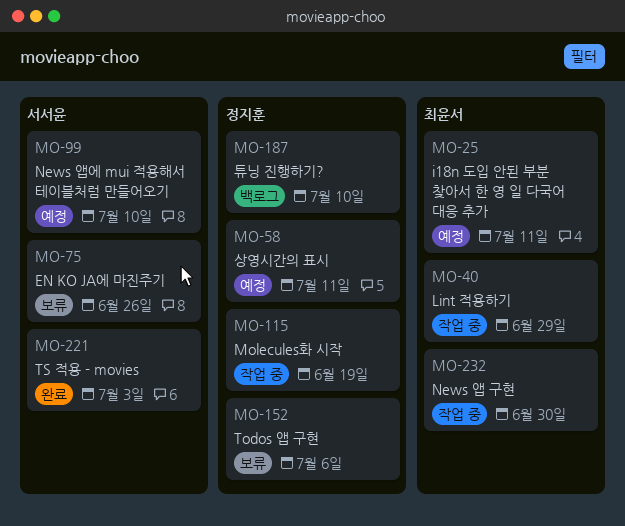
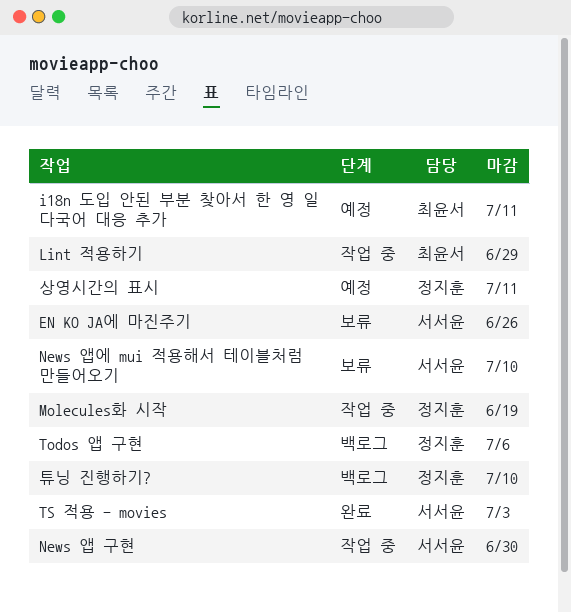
News 앱 구현, owner: 최윤서 -> 서서윤
News 앱에 mui 적용해서 테이블처럼 만들어오기, status: 예정 -> 보류
Todos 앱 구현, status: 보류 -> 백로그

